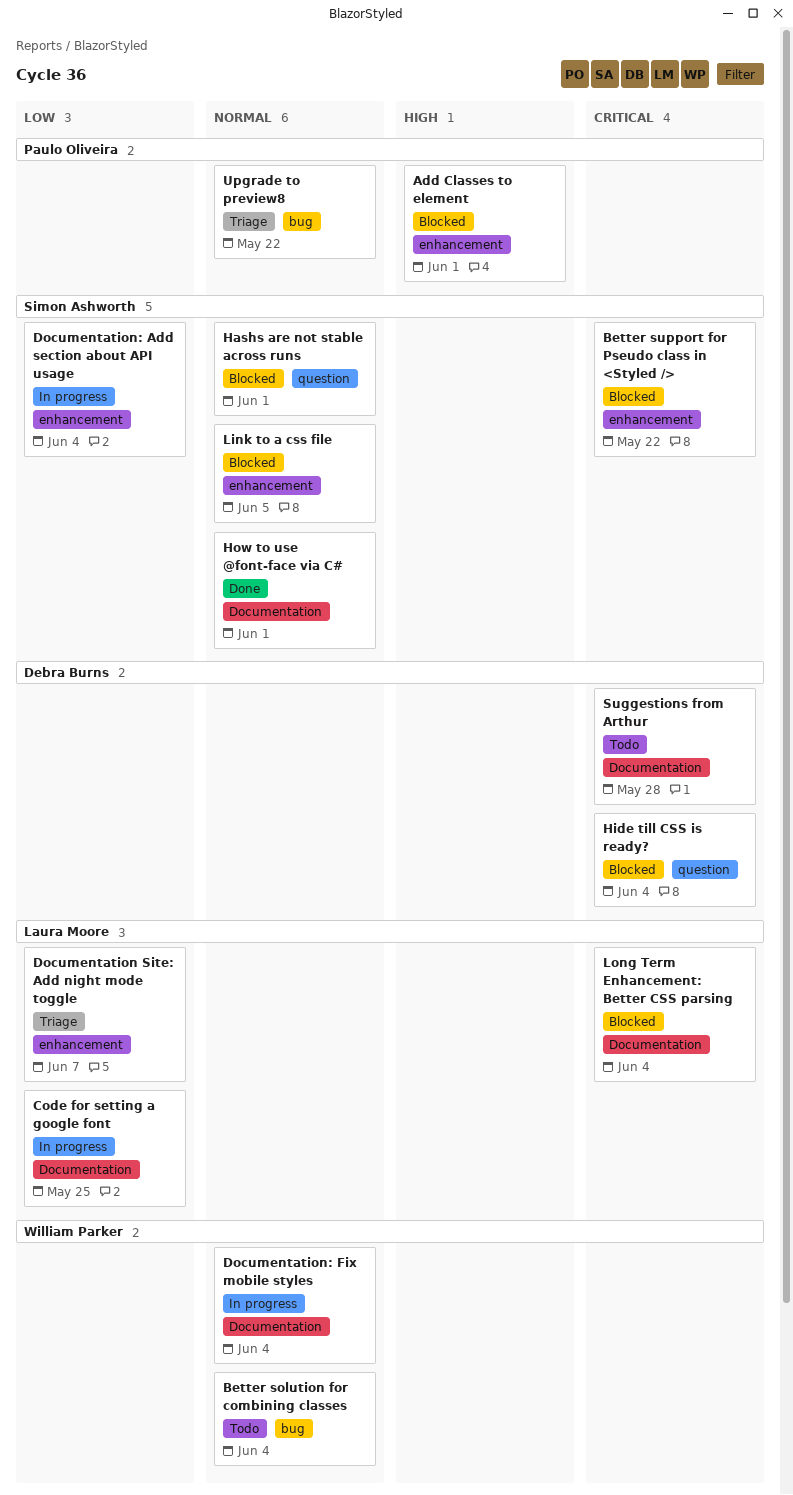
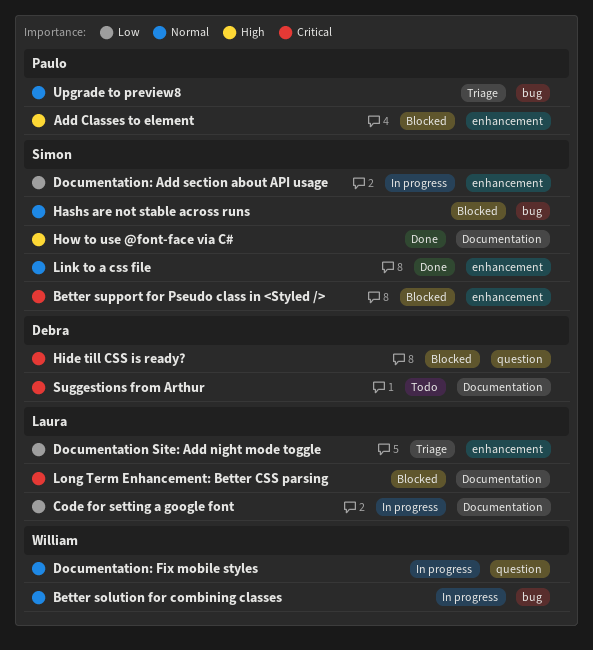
Better solution for combining classes, status: Todo -> In progress
Documentation: Fix mobile styles, label: Documentation -> question
Hashs are not stable across runs, label: question -> bug
How to use @font-face via C#, priority: Normal -> High
Link to a css file, status: Blocked -> Done

